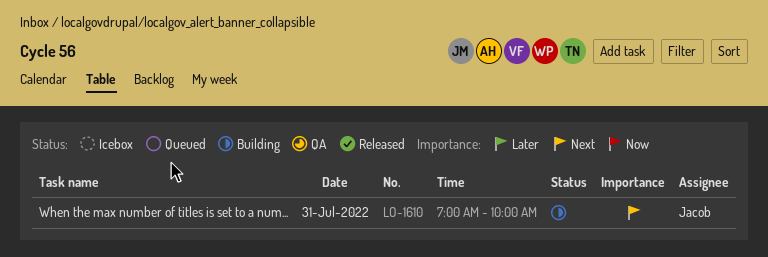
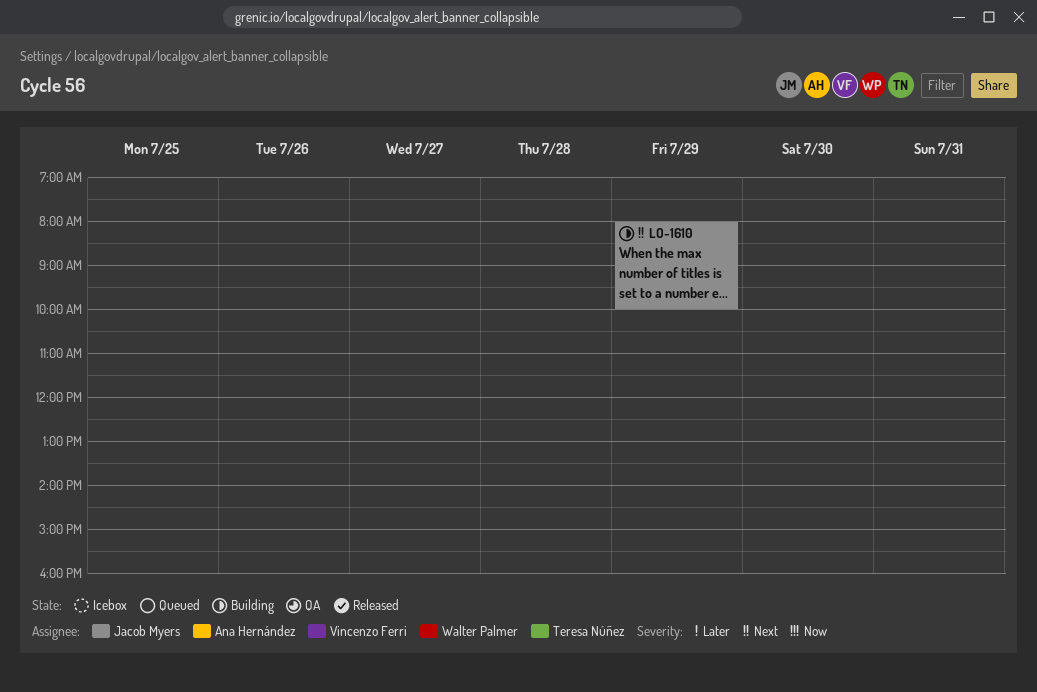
LO-1610, day: Jul 31 -> Jul 29
LO-1610, begins: 07:00 -> 08:00

